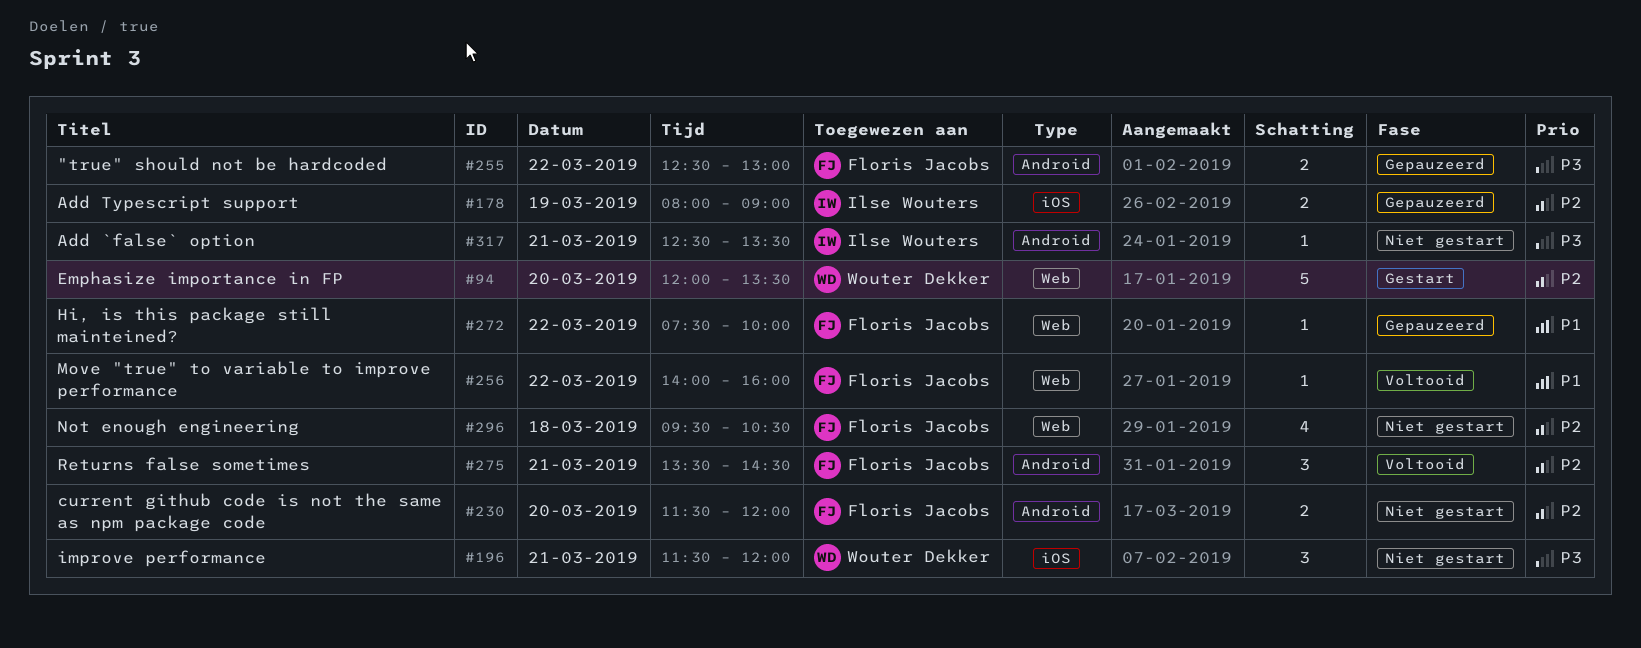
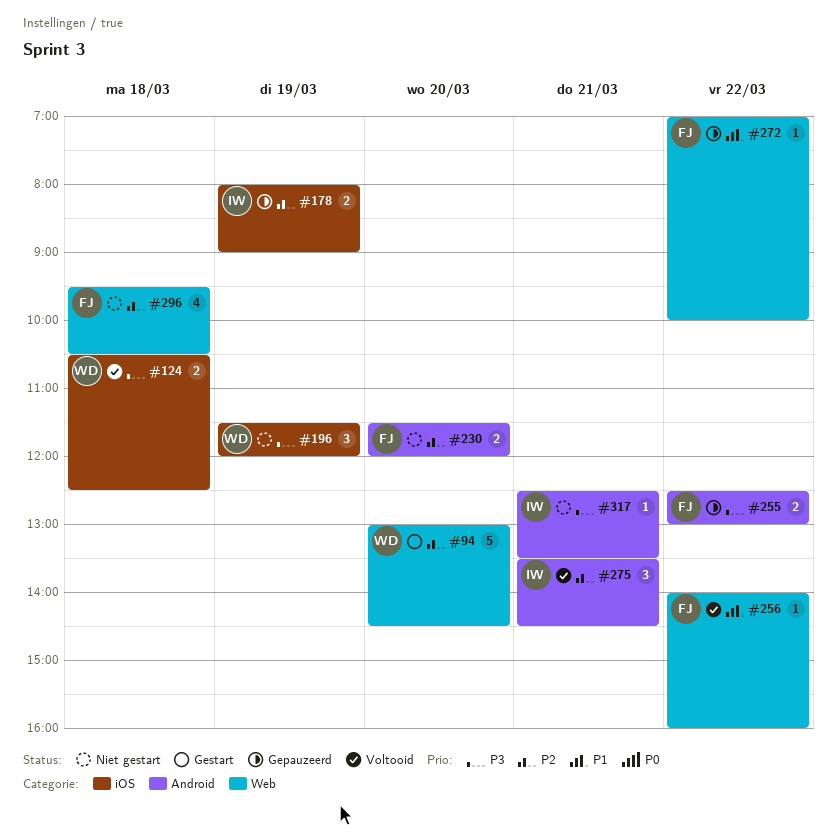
#94, begins: 12:00 -> 13:00
#94, ends: 13:30 -> 14:30
#124: none -> present
#196, day: Mar 21 -> Mar 19
#272, begins: 07:30 -> 07:00
#275, owner: Floris Jacobs -> Ilse Wouters

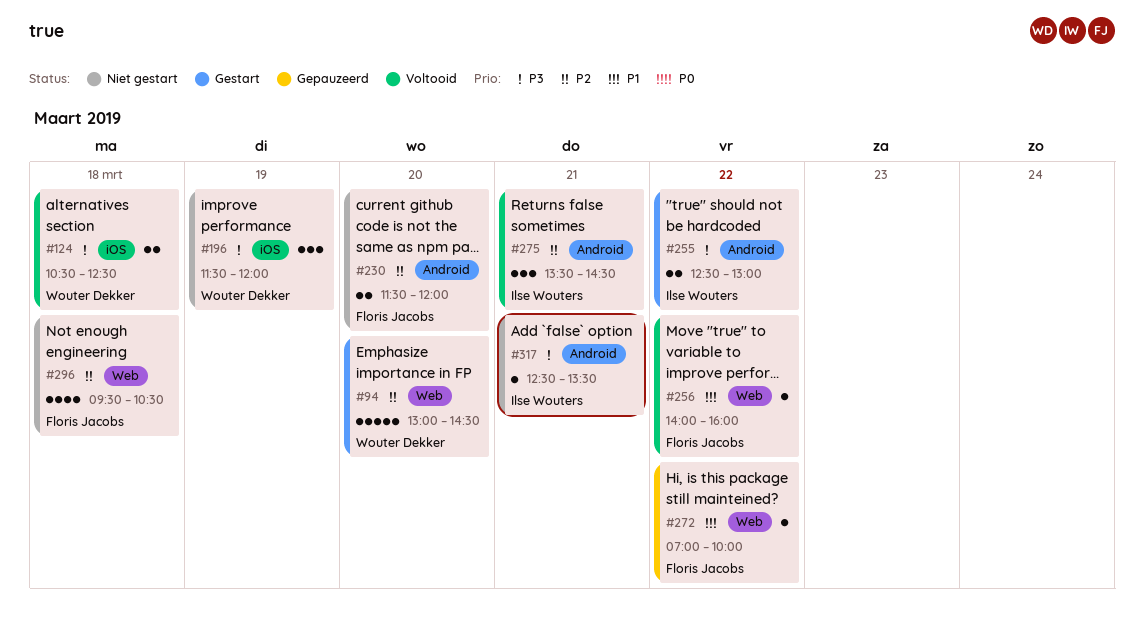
#178: present -> none
#255, status: Gepauzeerd -> Gestart
#255, owner: Floris Jacobs -> Ilse Wouters

